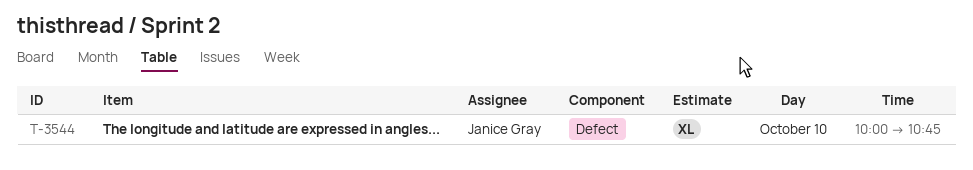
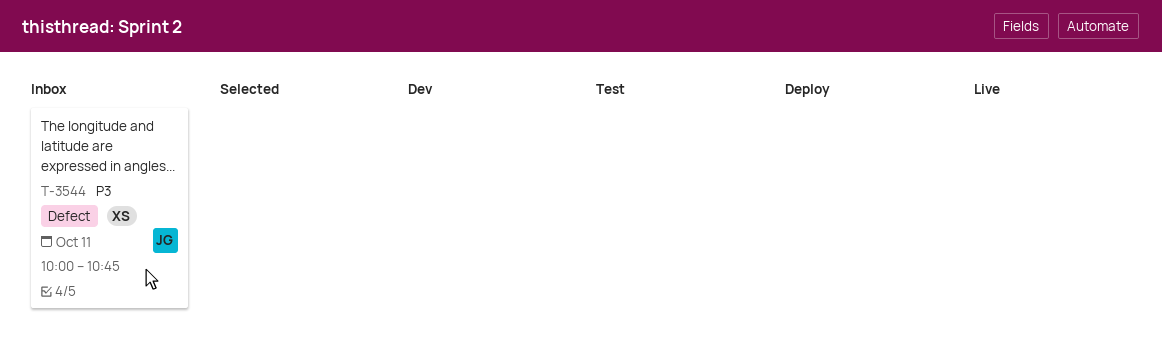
T-3544, estimate: XL -> XS
T-3544, day: Oct 10 -> Oct 11

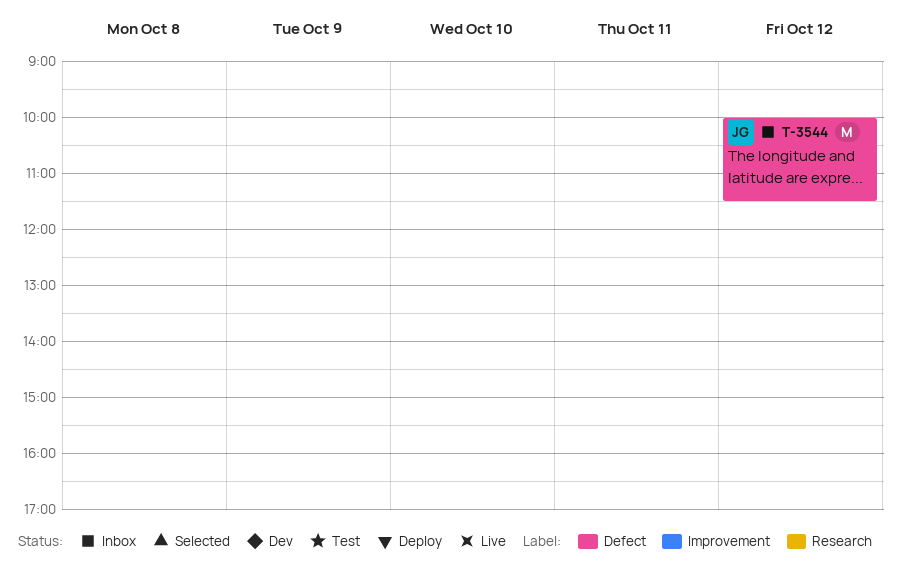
T-3544, estimate: XS -> M
T-3544, day: Oct 11 -> Oct 12
T-3544, ends: 10:45 -> 11:30

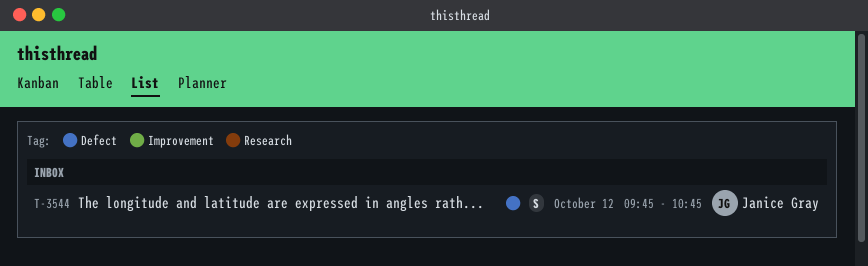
T-3544, estimate: M -> S
T-3544, begins: 10:00 -> 09:45
T-3544, ends: 11:30 -> 10:45

